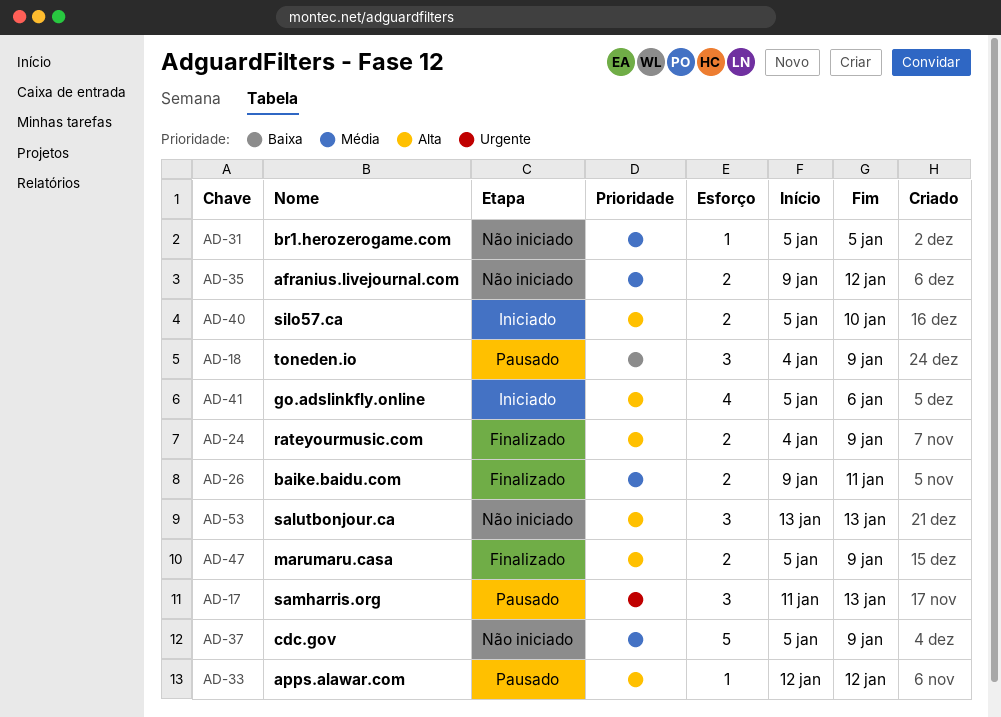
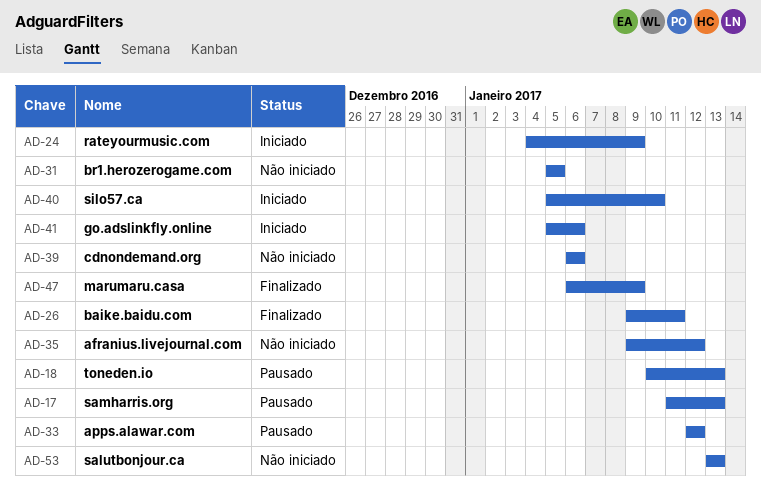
AD-18, start: Jan 4 -> Jan 10
AD-18, due: Jan 9 -> Jan 13
AD-24, status: Finalizado -> Iniciado
AD-37: present -> none
AD-39: none -> present
AD-47, start: Jan 5 -> Jan 6

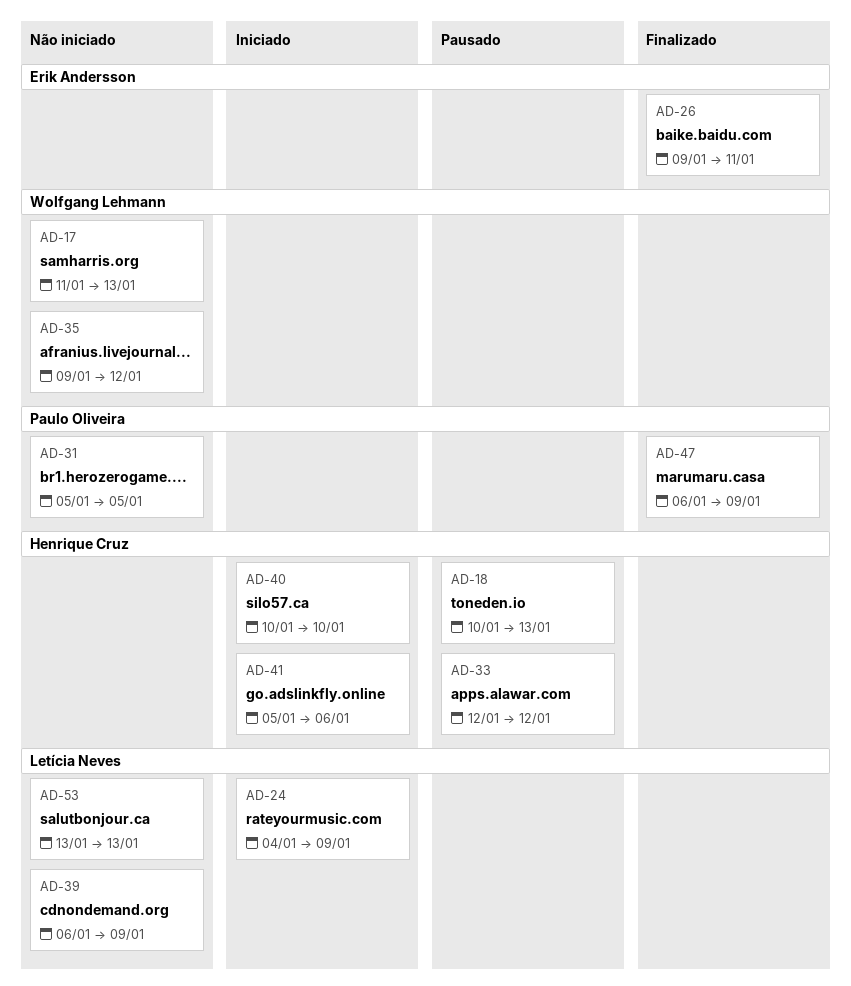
AD-17, status: Pausado -> Não iniciado
AD-39, due: Jan 6 -> Jan 9
AD-40, start: Jan 5 -> Jan 10

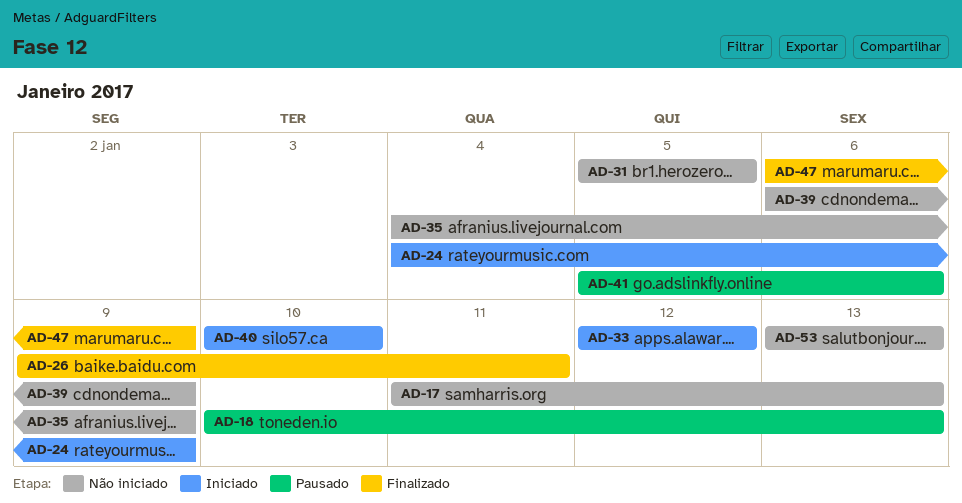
AD-33, status: Pausado -> Iniciado
AD-35, start: Jan 9 -> Jan 4
AD-35, due: Jan 12 -> Jan 9
AD-41, status: Iniciado -> Pausado

